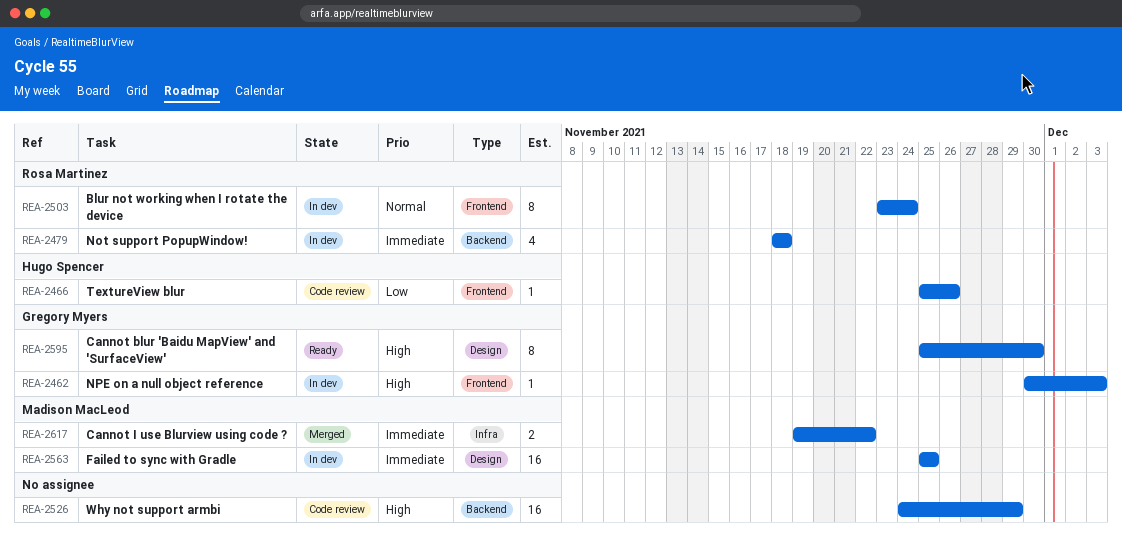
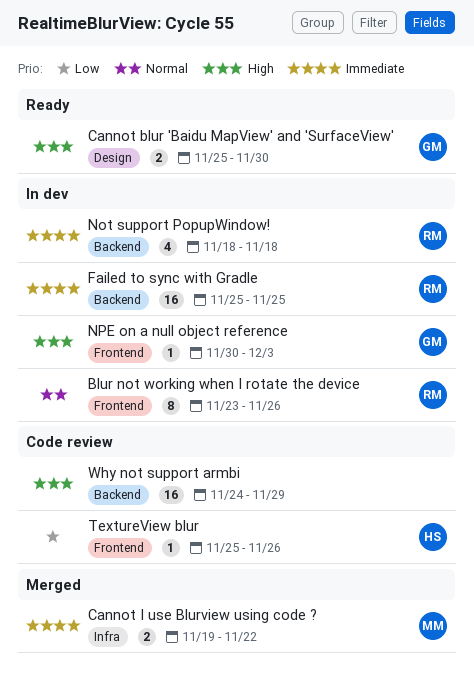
Blur not working when I rotate the device, due: Nov 24 -> Nov 26
Cannot blur 'Baidu MapView' and 'SurfaceView', estimate: 8 -> 2
Failed to sync with Gradle, owner: Madison MacLeod -> Rosa Martinez
Failed to sync with Gradle, label: Design -> Backend

